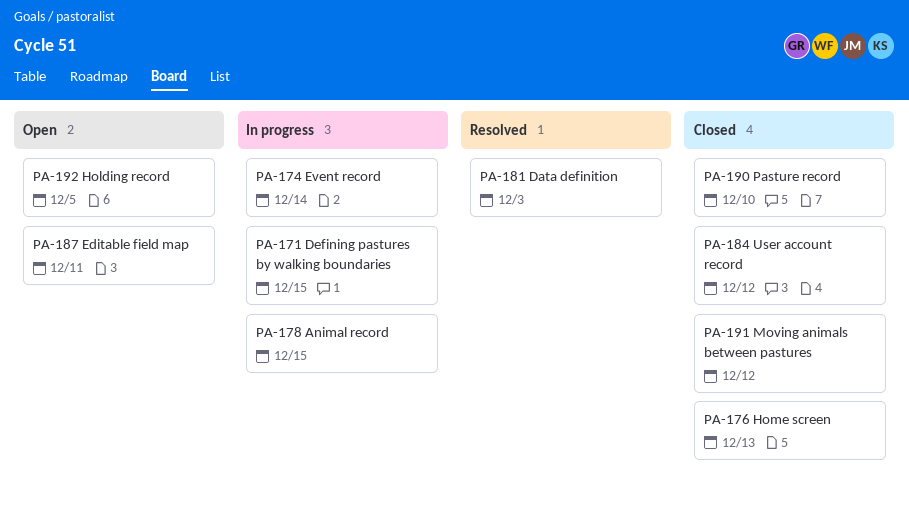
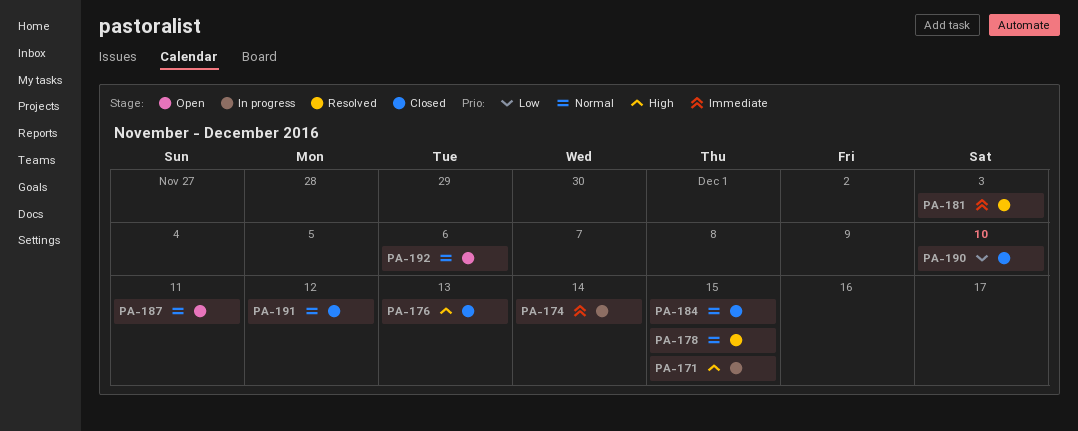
PA-178, status: In progress -> Resolved
PA-184, due: Dec 12 -> Dec 15
PA-192, due: Dec 5 -> Dec 6

